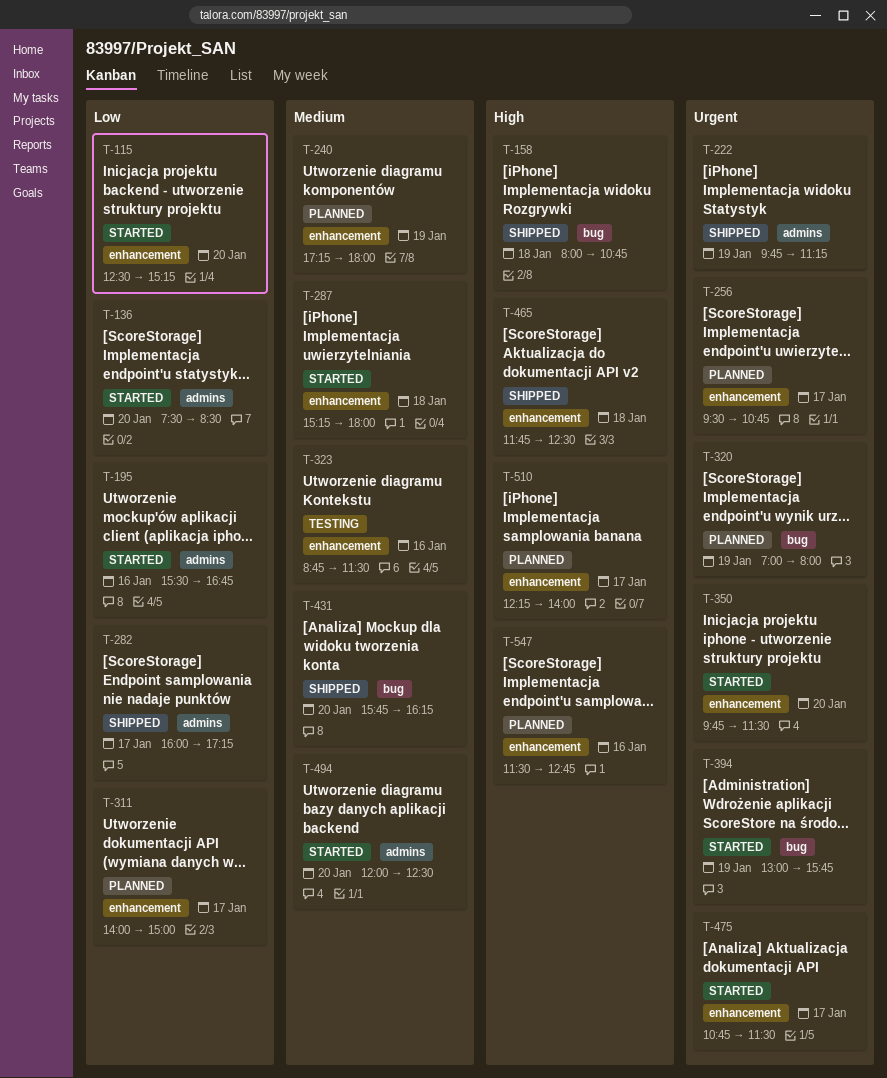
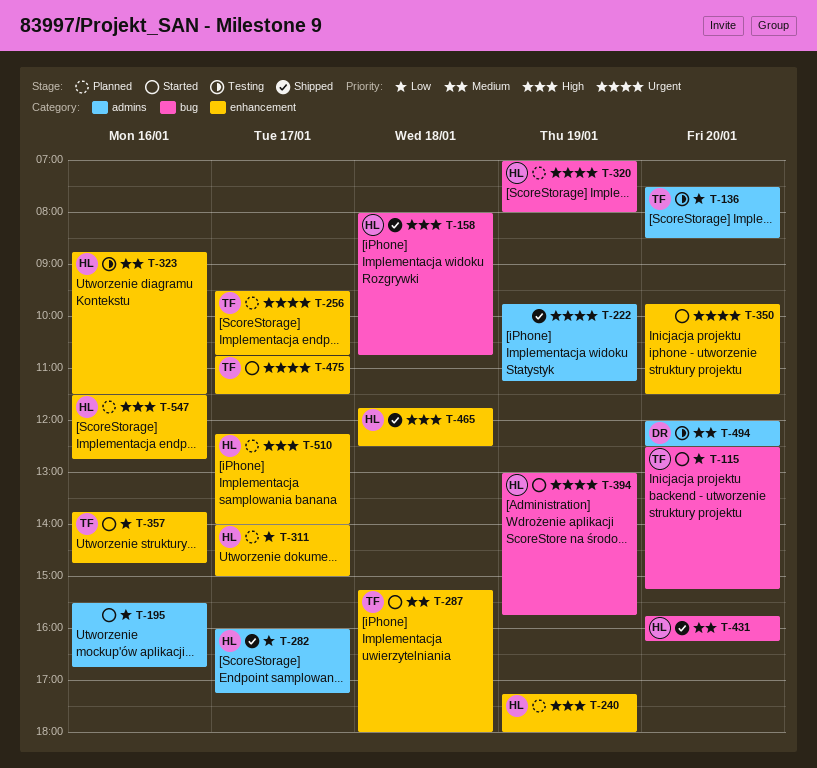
T-115, label: enhancement -> bug
T-136, status: Started -> Testing
T-240, priority: Medium -> High
T-357: none -> present
T-494, status: Started -> Testing

